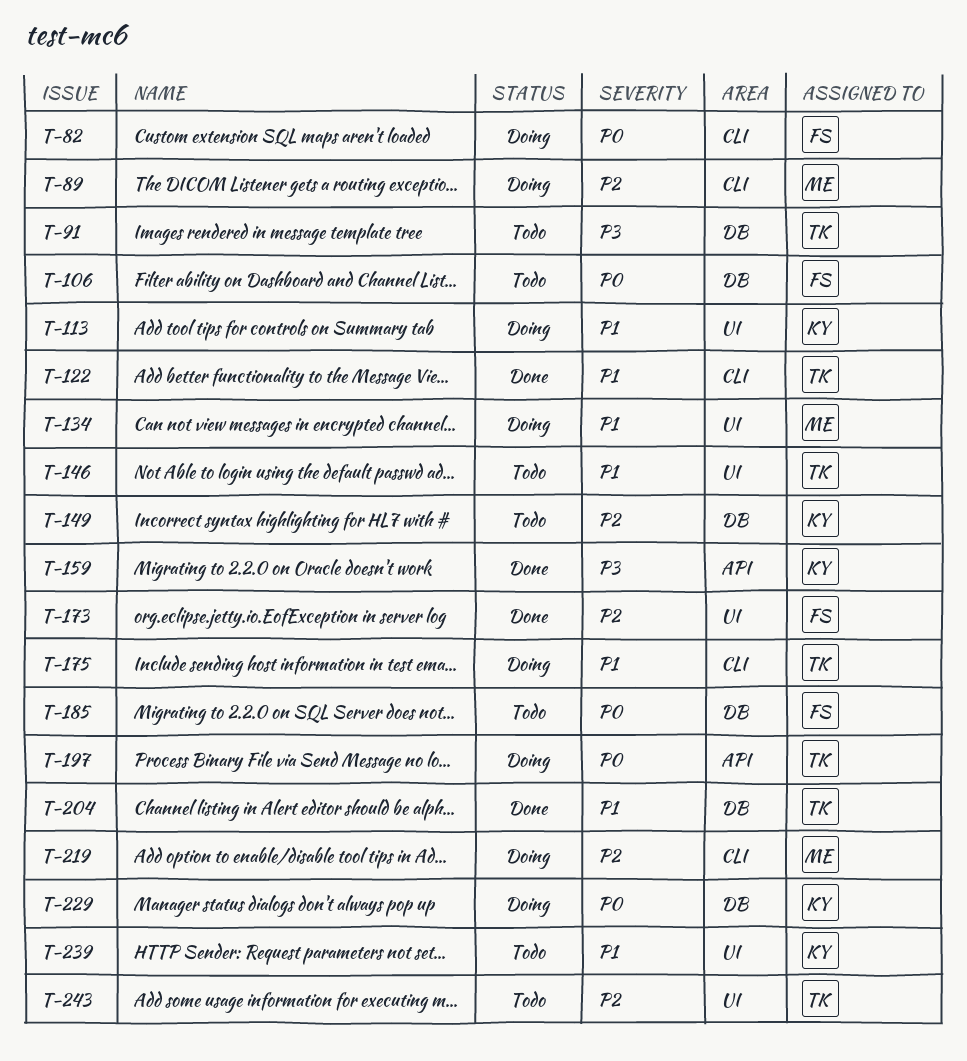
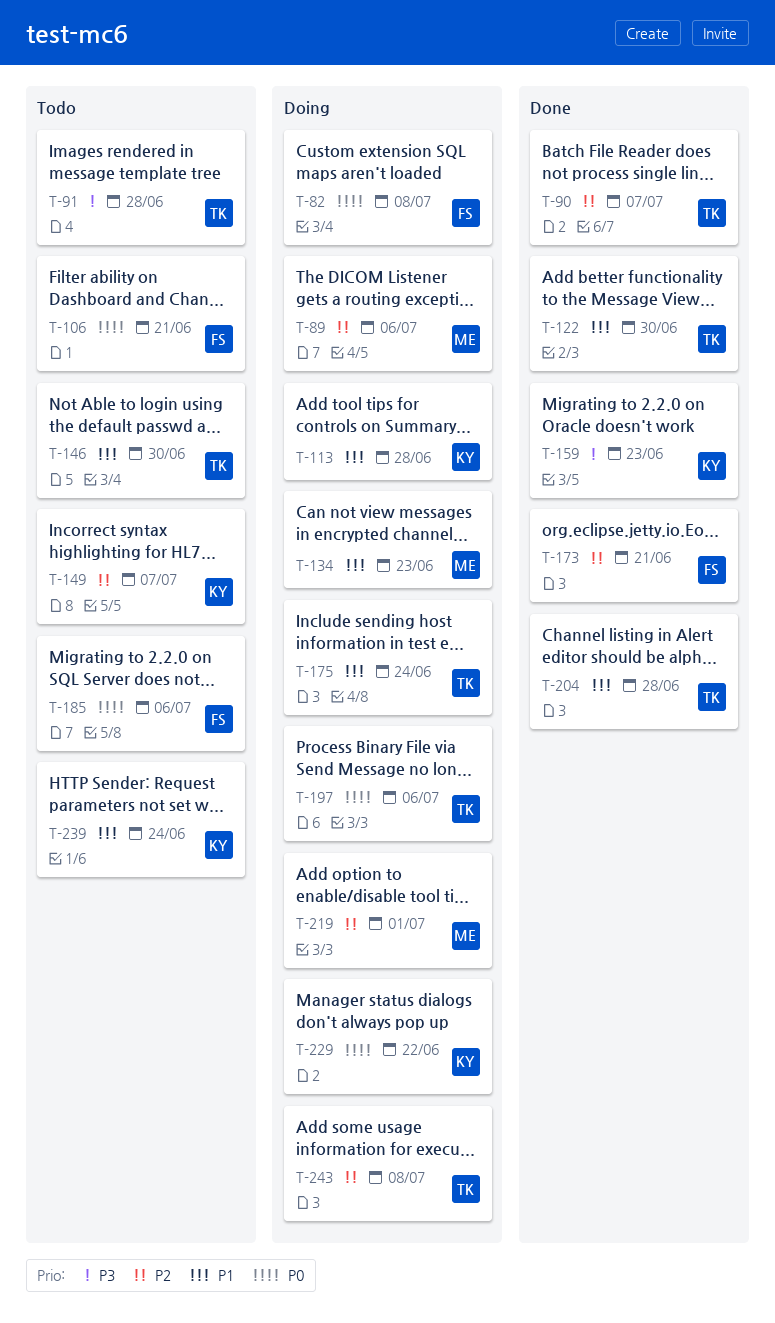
T-90: none -> present
T-243, status: Todo -> Doing

